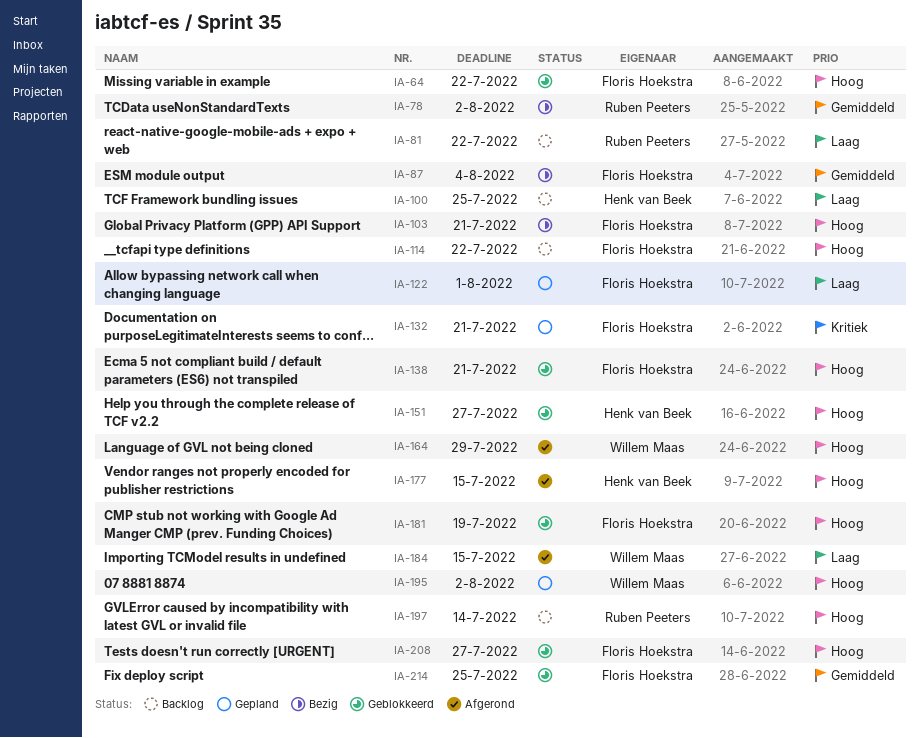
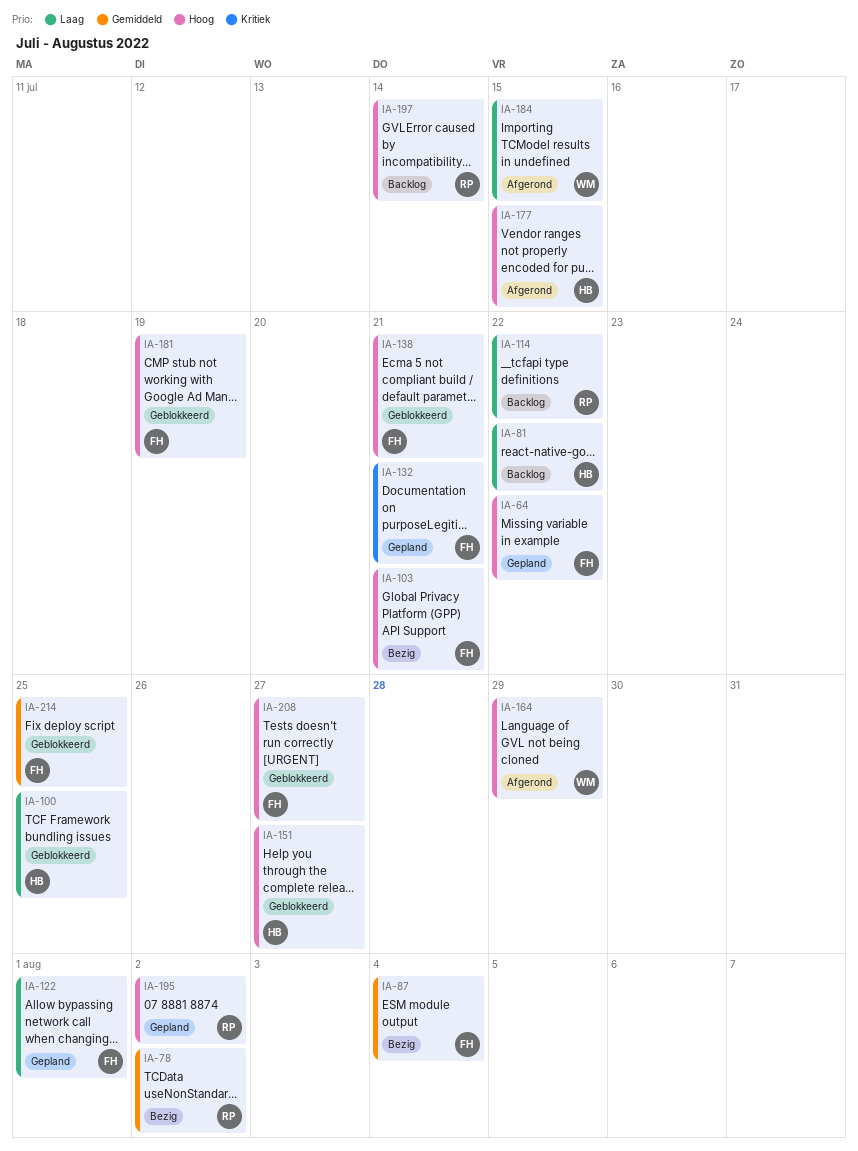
IA-64, status: Geblokkeerd -> Gepland
IA-81, owner: Ruben Peeters -> Henk van Beek
IA-100, status: Backlog -> Geblokkeerd
IA-114, owner: Floris Hoekstra -> Ruben Peeters
IA-114, priority: Hoog -> Laag
IA-195, owner: Willem Maas -> Ruben Peeters

